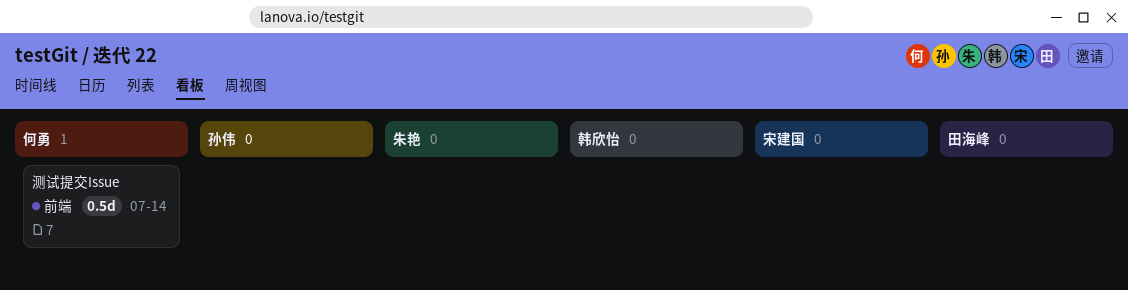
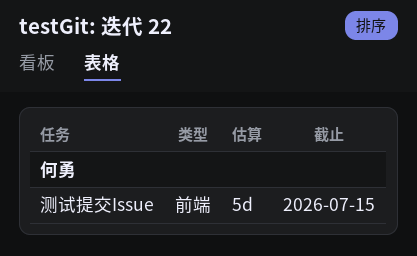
测试提交Issue, estimate: 0.5d -> 5d
测试提交Issue, due: Jul 14 -> Jul 15

